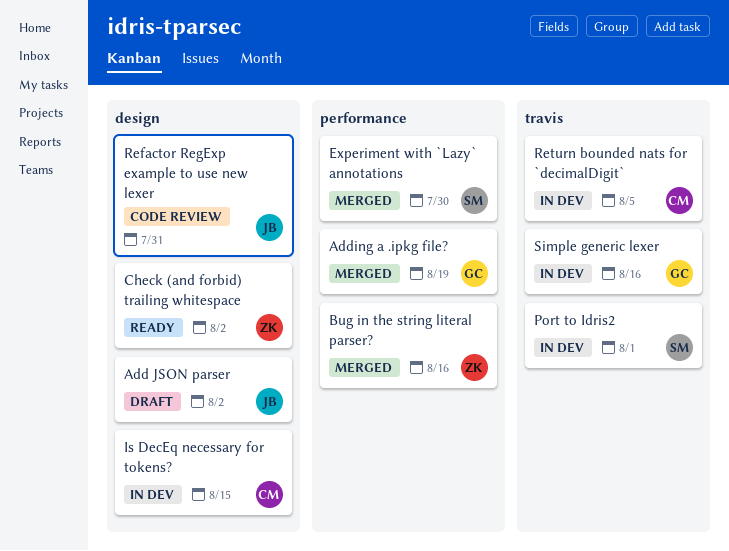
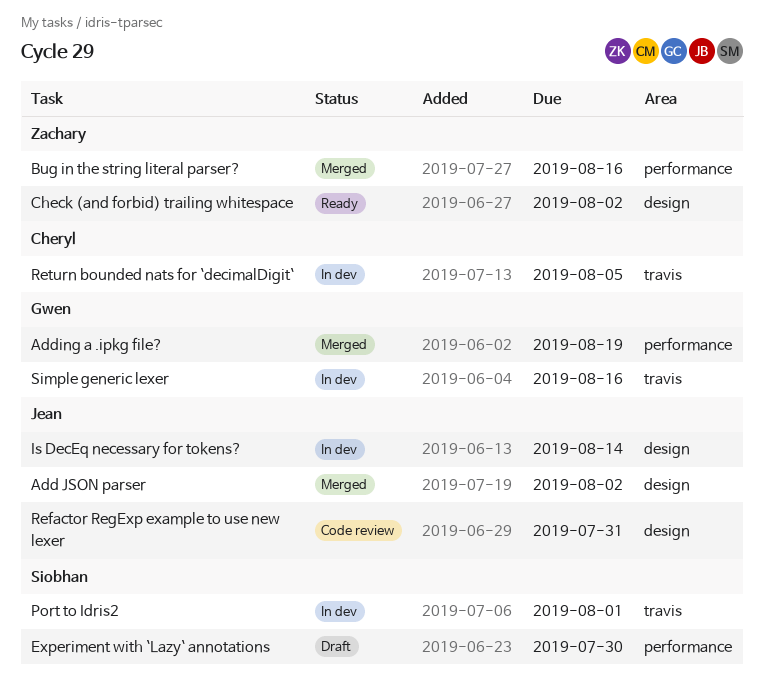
Add JSON parser, status: Draft -> Merged
Experiment with `Lazy` annotations, status: Merged -> Draft
Is DecEq necessary for tokens?, owner: Cheryl -> Jean
Is DecEq necessary for tokens?, due: Aug 15 -> Aug 14

